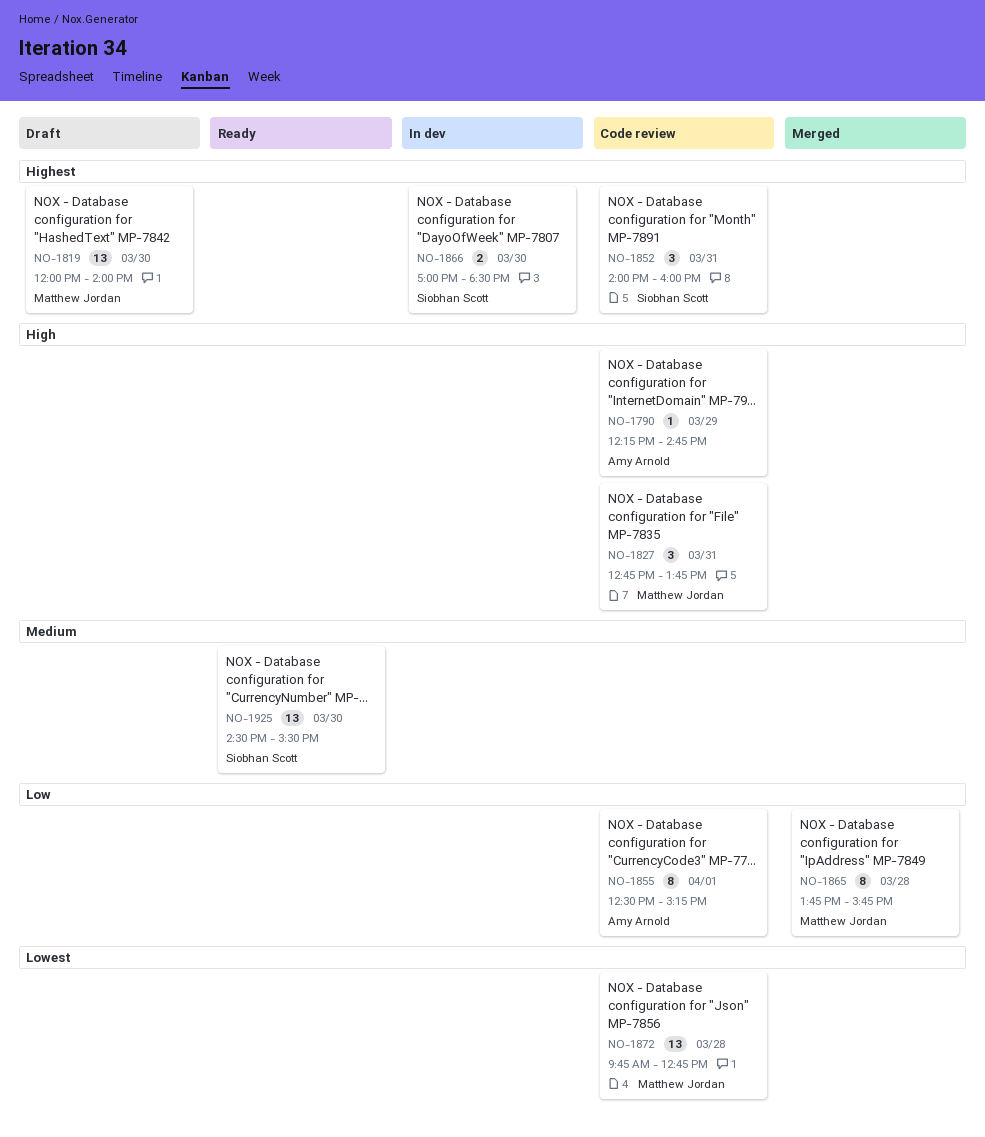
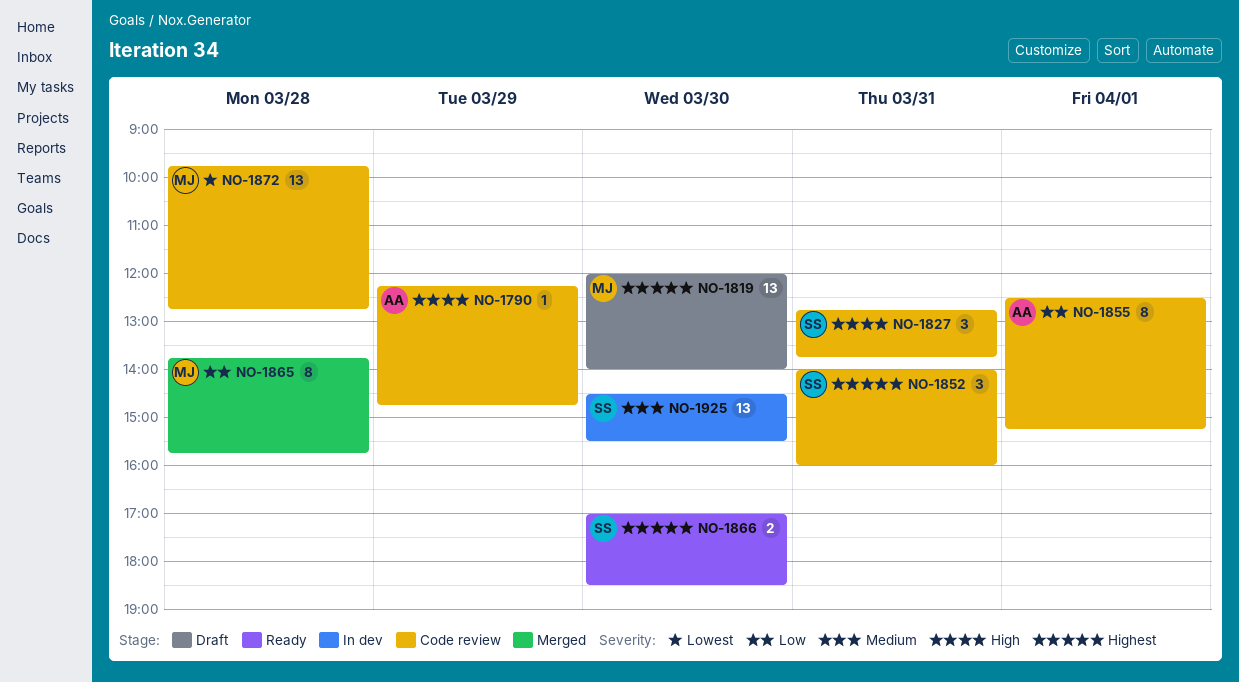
NO-1827, owner: Matthew Jordan -> Siobhan Scott
NO-1866, status: In dev -> Ready
NO-1925, status: Ready -> In dev

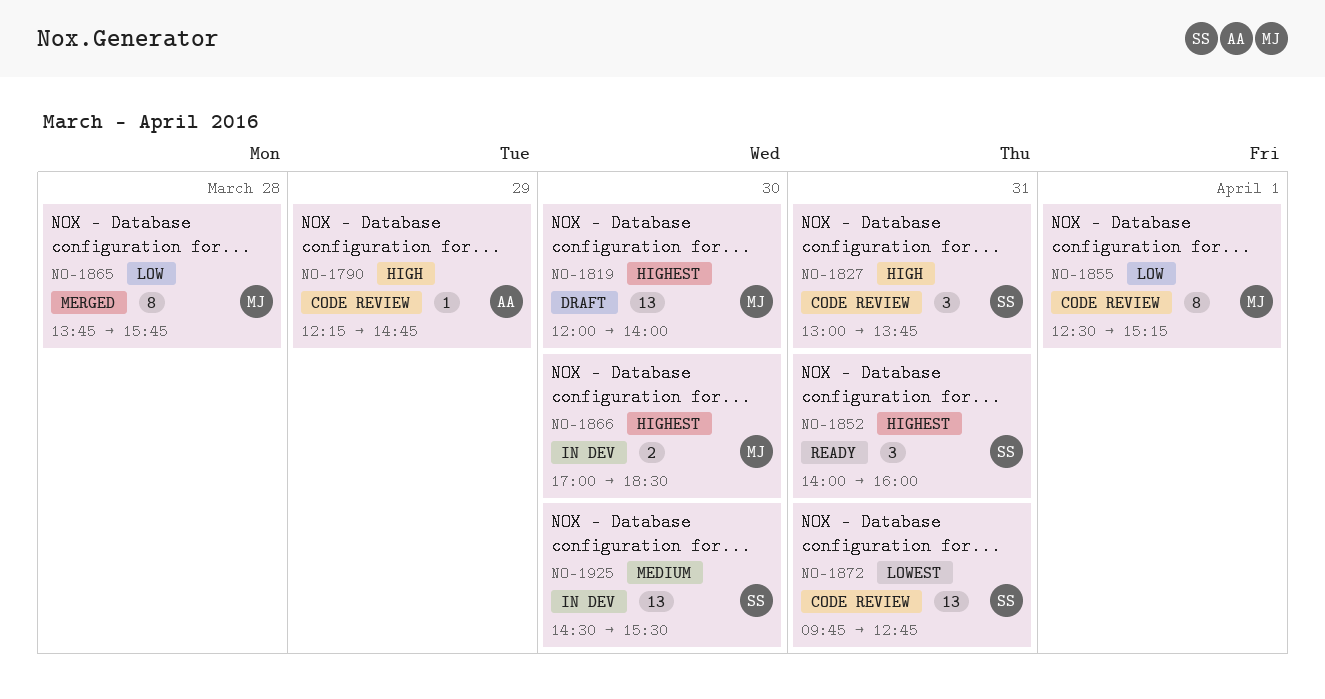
NO-1827, begins: 12:45 -> 13:00
NO-1852, status: Code review -> Ready
NO-1855, owner: AA -> MJ
NO-1866, status: Ready -> In dev
NO-1866, owner: SS -> MJ
NO-1872, owner: MJ -> SS
NO-1872, day: Mar 28 -> Mar 31

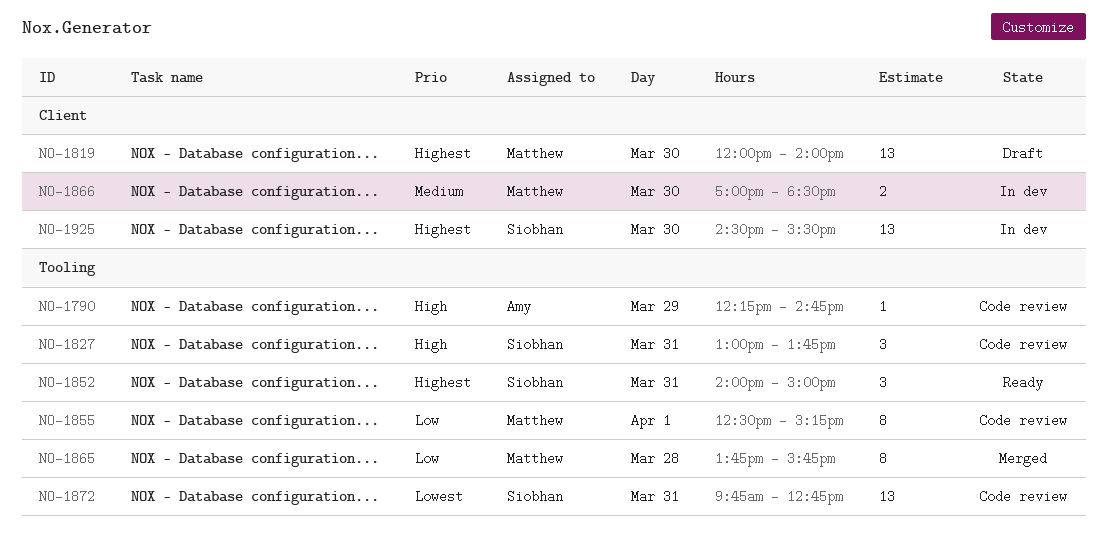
NO-1852, ends: 16:00 -> 15:00
NO-1866, priority: Highest -> Medium
NO-1925, priority: Medium -> Highest

